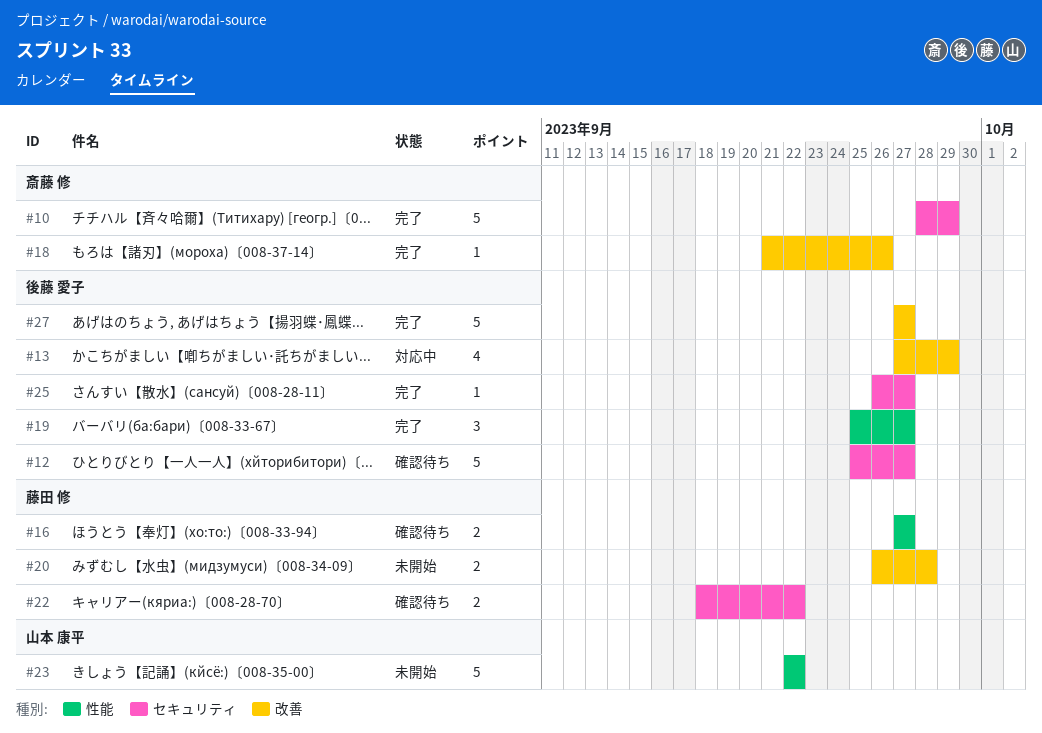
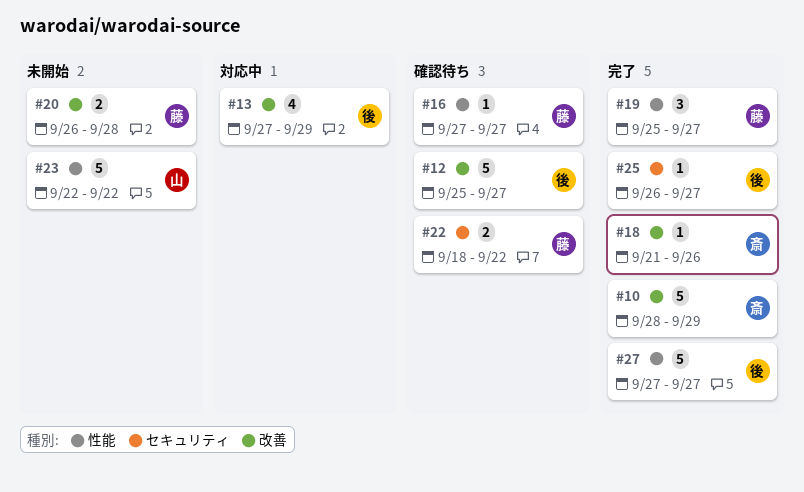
#10, label: セキュリティ -> 改善
#12, label: セキュリティ -> 改善
#16, estimate: 2 -> 1
#19, owner: 後藤 愛子 -> 藤田 修
#27, label: 改善 -> 性能

